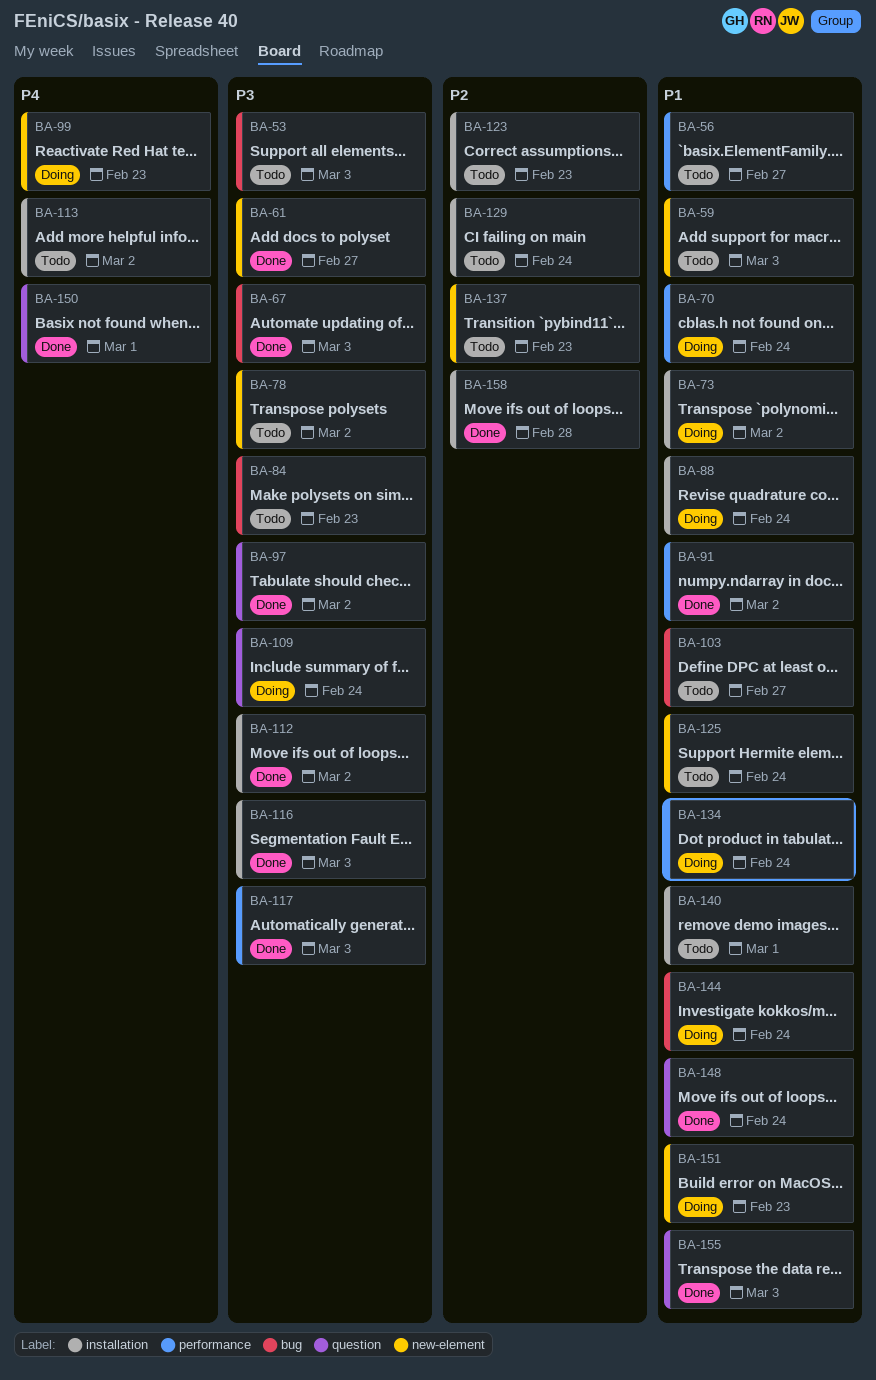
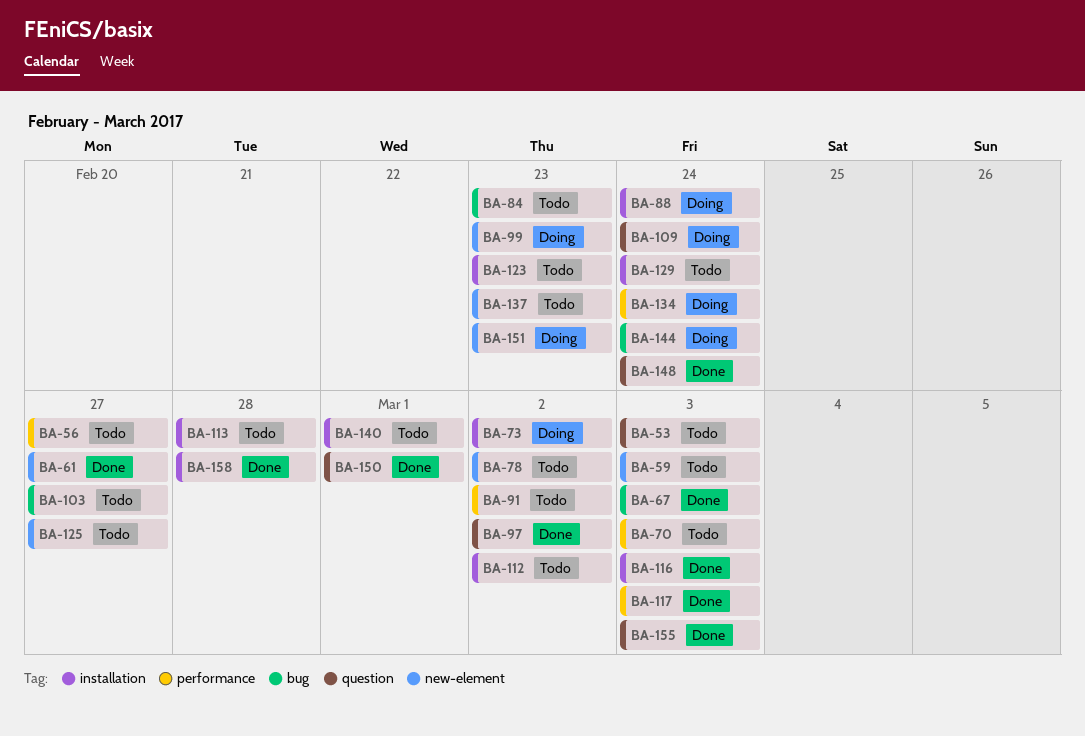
BA-53, label: bug -> question
BA-70, status: Doing -> Todo
BA-70, due: Feb 24 -> Mar 3
BA-91, status: Done -> Todo
BA-112, status: Done -> Todo
BA-113, due: Mar 2 -> Feb 28
BA-125, due: Feb 24 -> Feb 27

